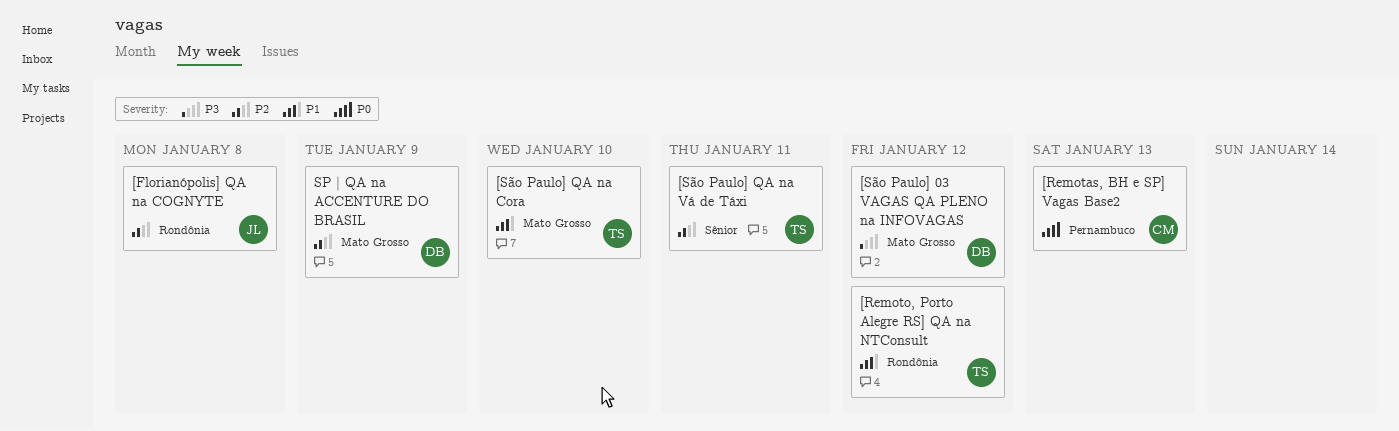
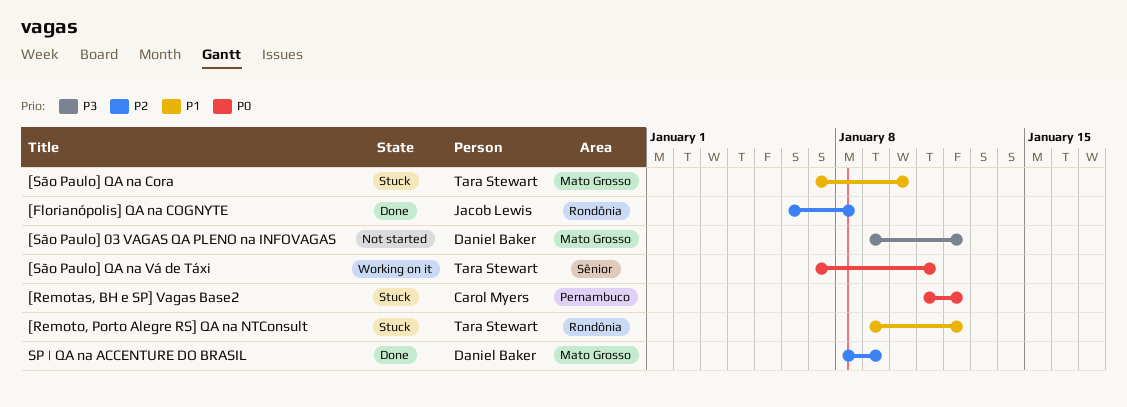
[Remotas, BH e SP] Vagas Base2, due: Jan 13 -> Jan 12
[São Paulo] QA na Vá de Táxi, priority: P2 -> P0

